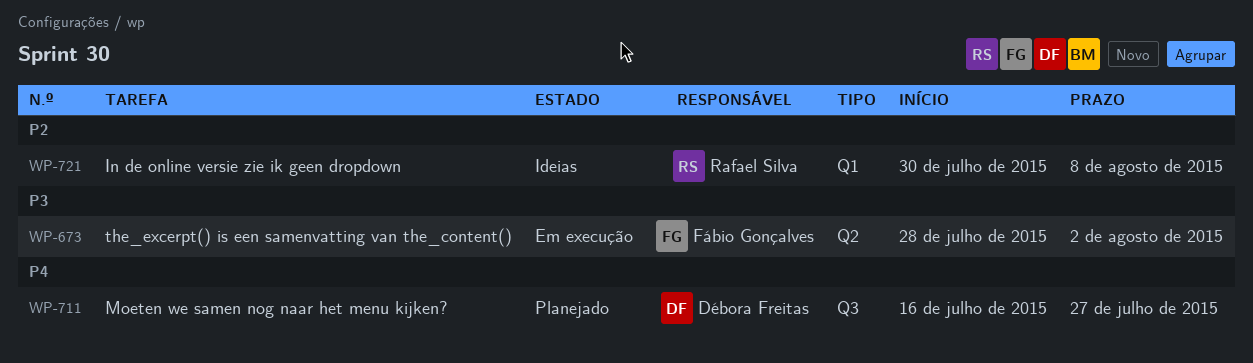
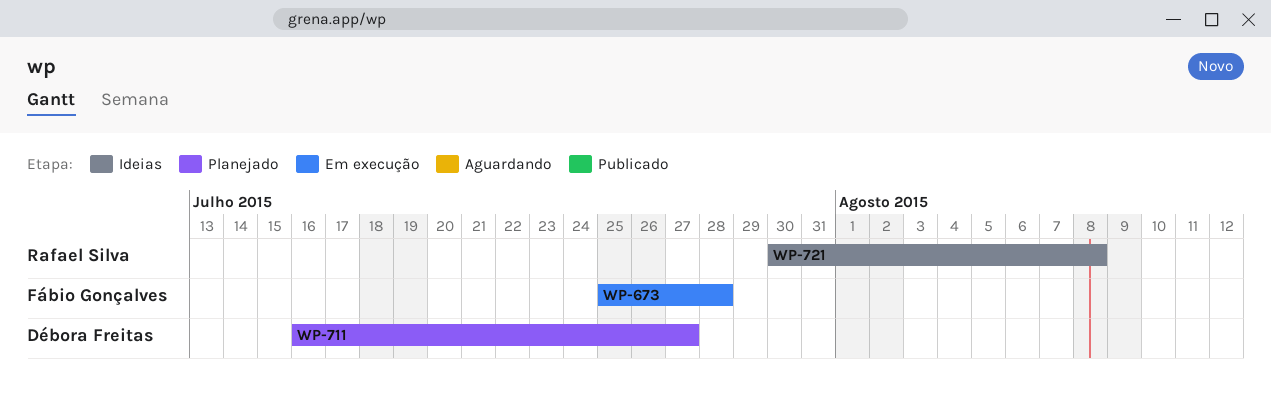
WP-673, start: Jul 28 -> Jul 25
WP-673, due: Aug 2 -> Jul 28

